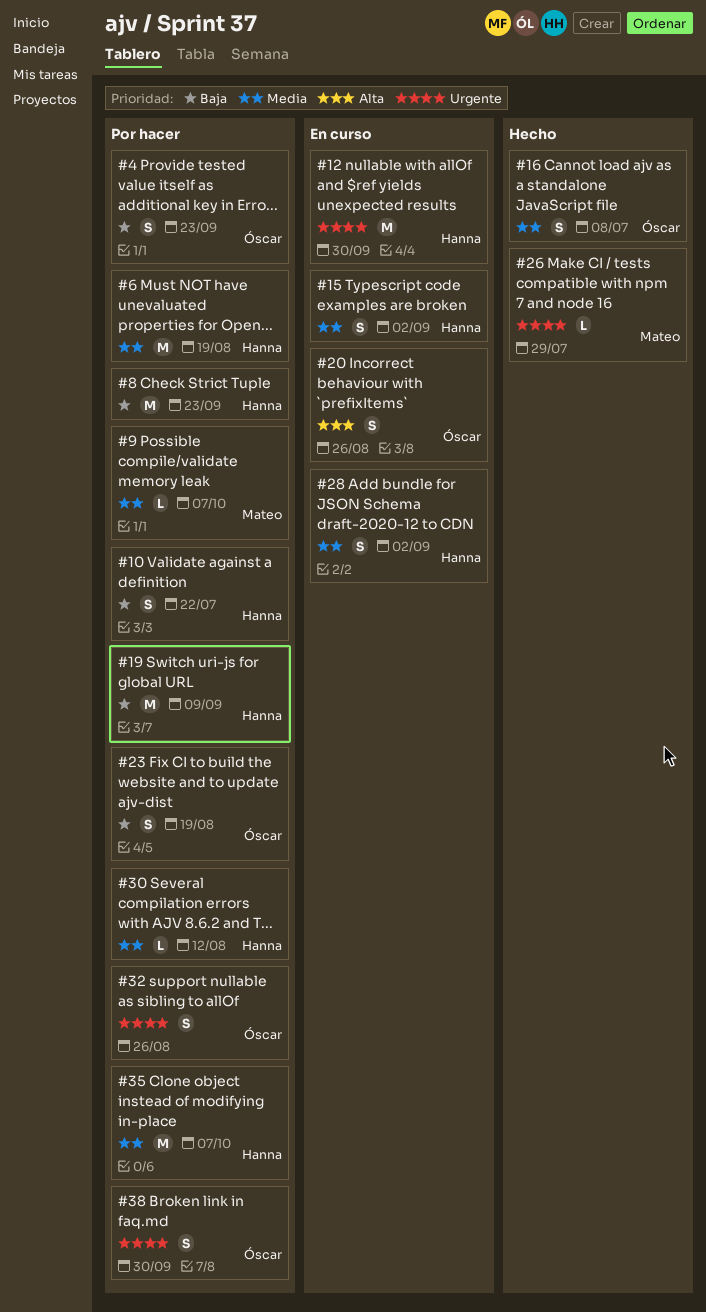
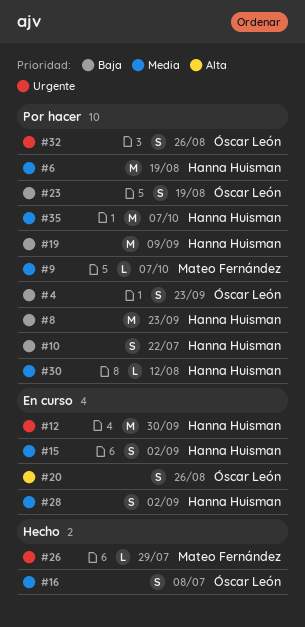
#38: present -> none

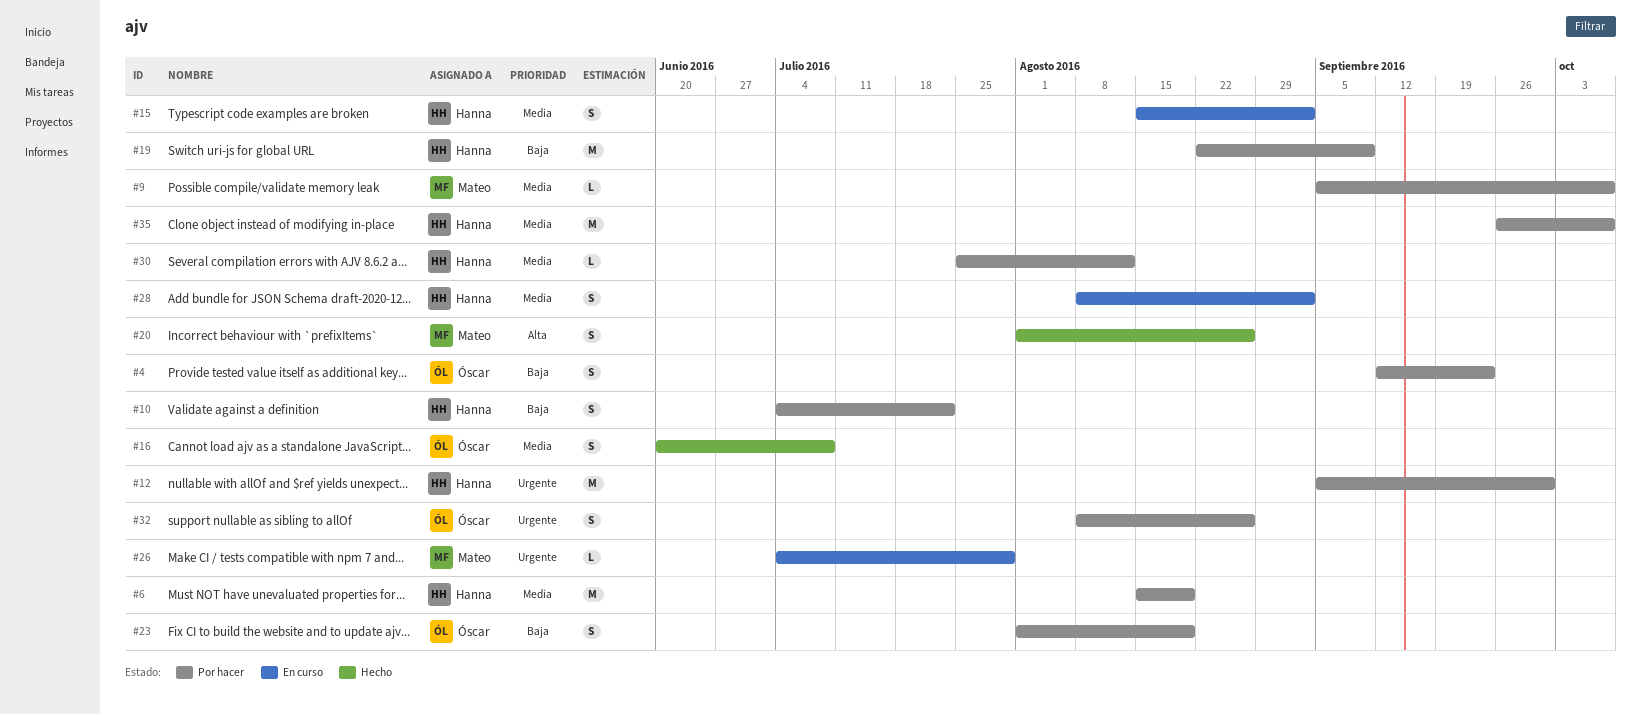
#8: present -> none
#12, status: En curso -> Por hacer
#20, status: En curso -> Hecho
#20, owner: Óscar León -> Mateo Fernández
#26, status: Hecho -> En curso

